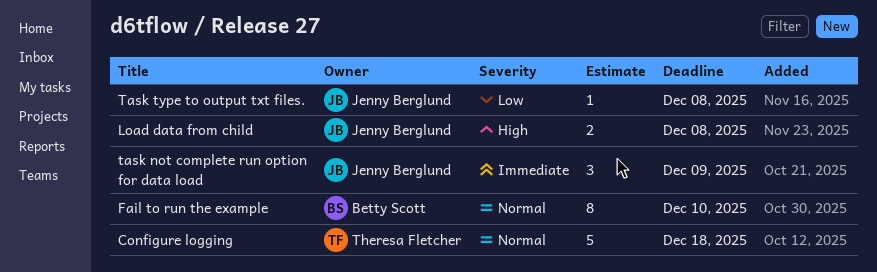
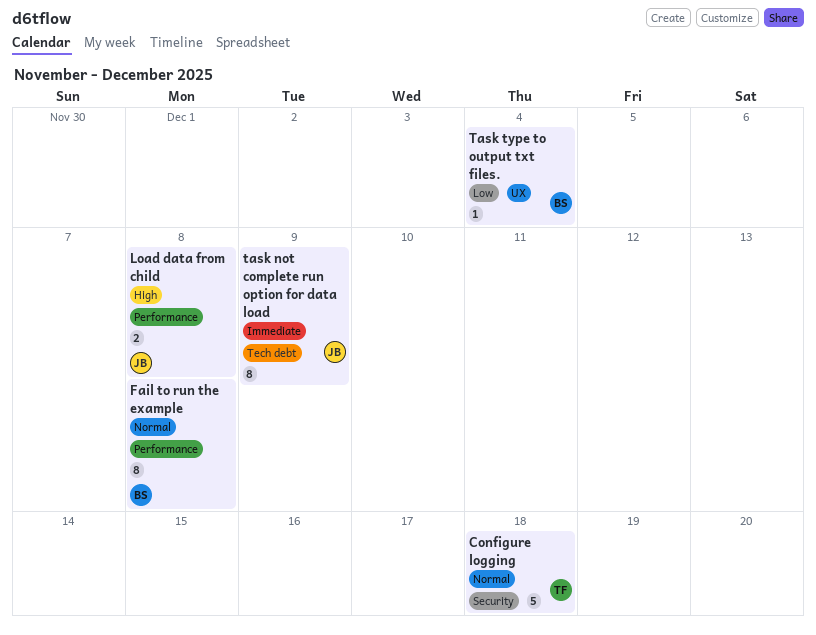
Fail to run the example, due: Dec 10 -> Dec 8
task not complete run option for data load, estimate: 3 -> 8
Task type to output txt files., owner: Jenny Berglund -> Betty Scott
Task type to output txt files., due: Dec 8 -> Dec 4

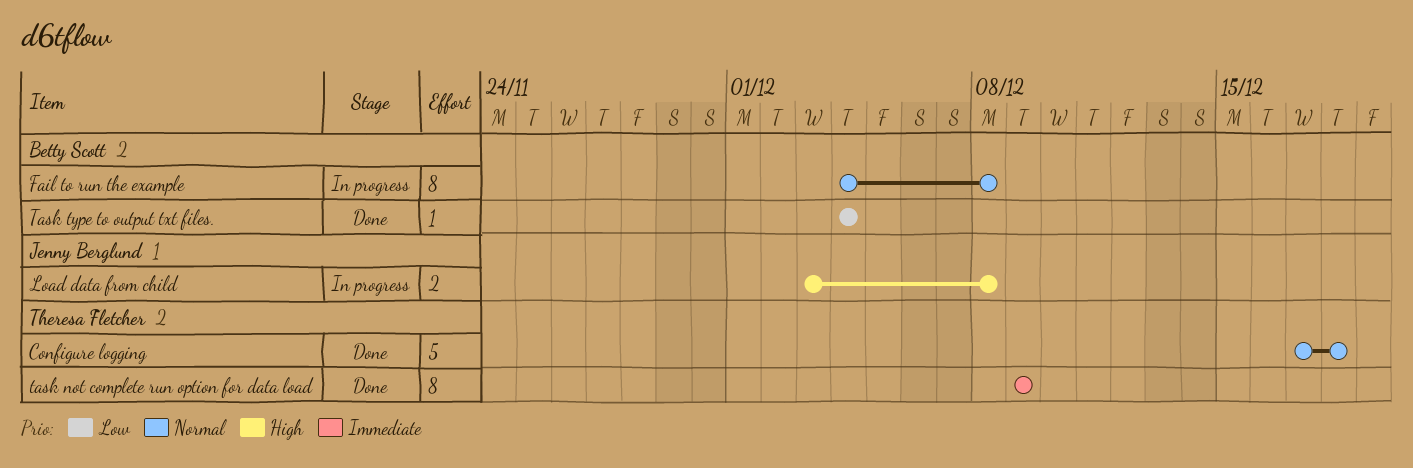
task not complete run option for data load, owner: Jenny Berglund -> Theresa Fletcher

